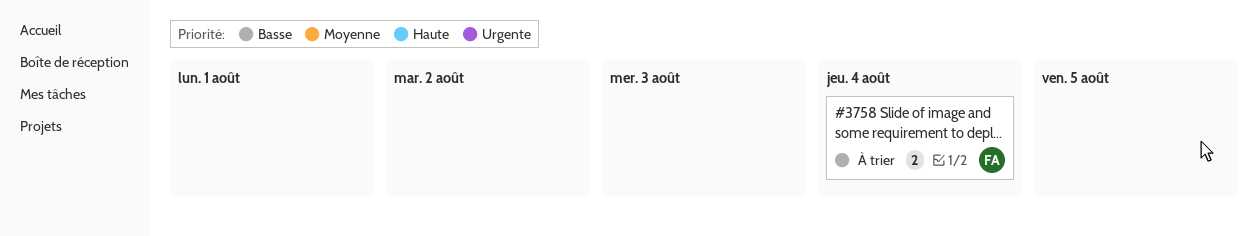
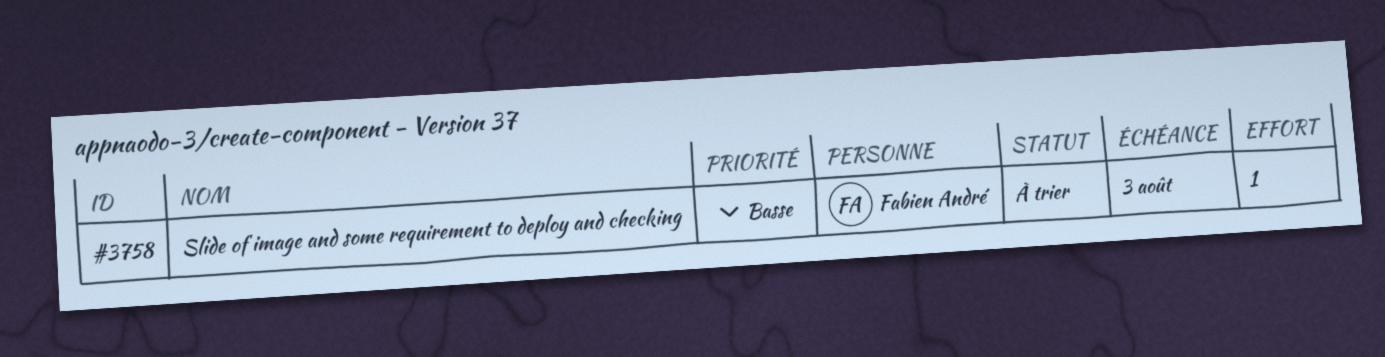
#3758, estimate: 2 -> 1
#3758, due: Aug 4 -> Aug 3

